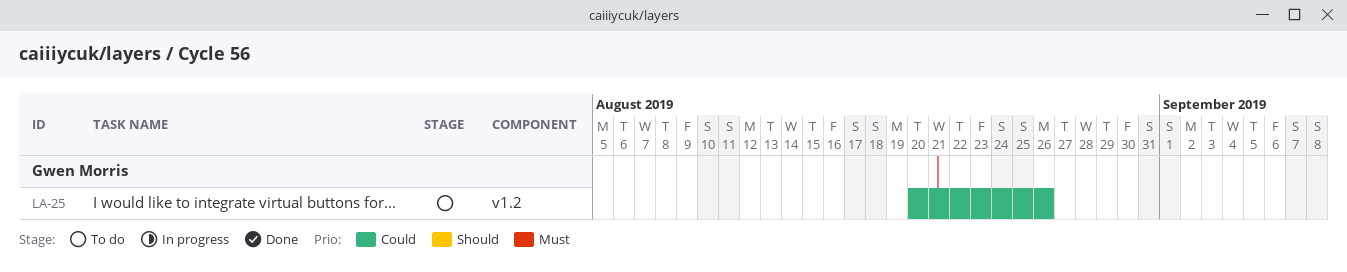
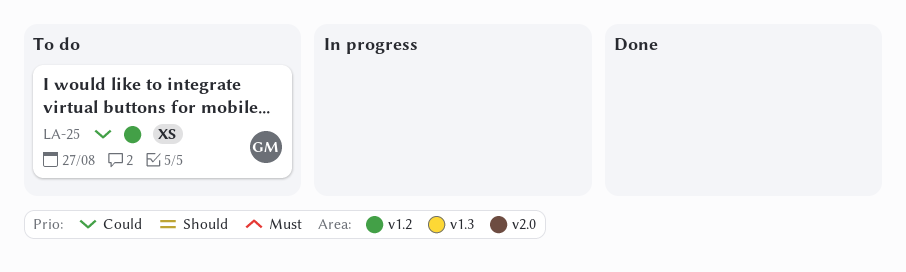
LA-25, due: Aug 26 -> Aug 27

